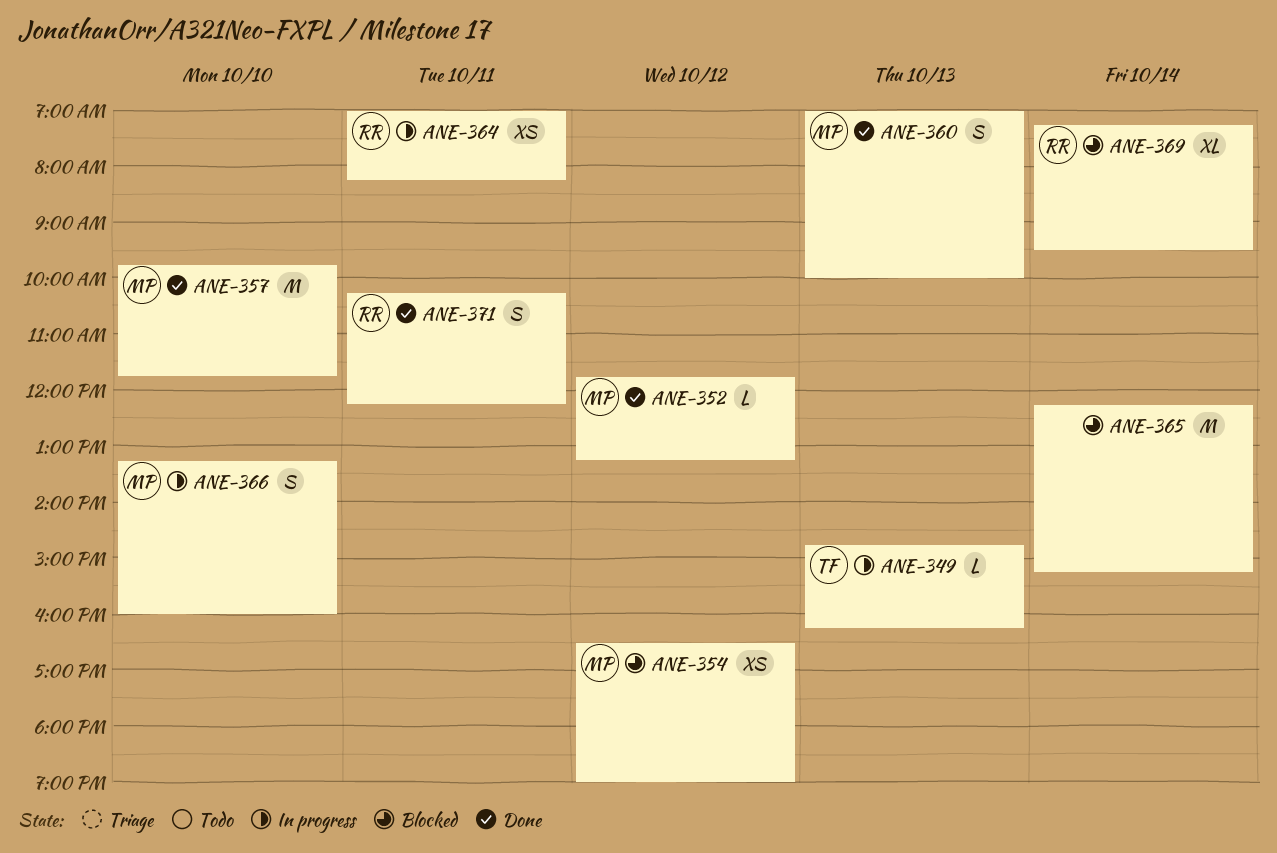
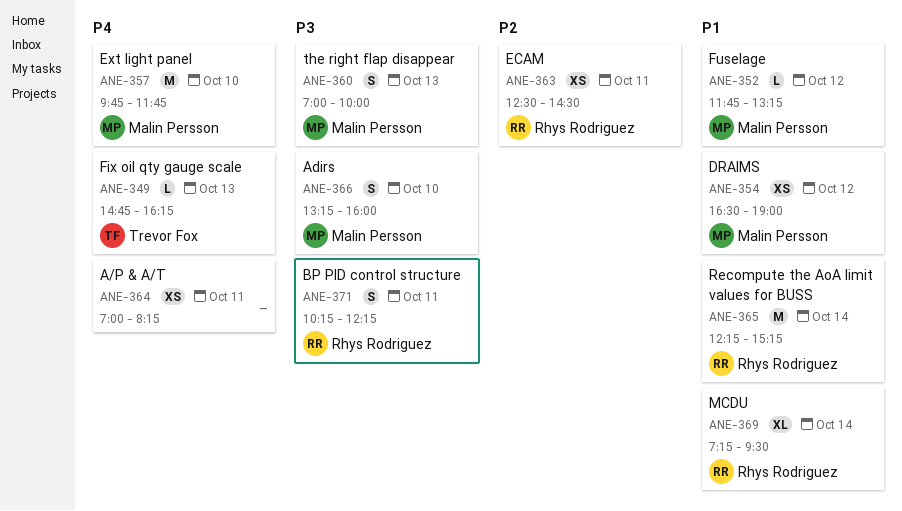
ANE-363: none -> present
ANE-364, owner: Rhys Rodriguez -> none
ANE-365, owner: none -> Rhys Rodriguez

